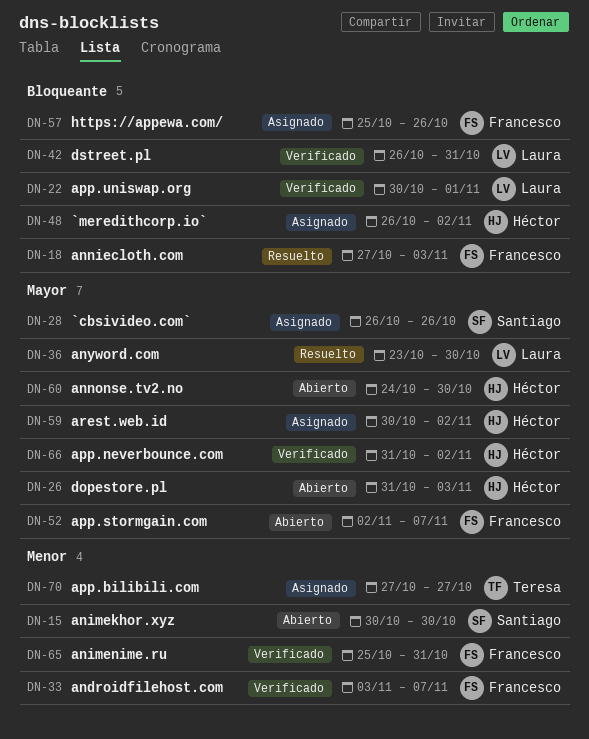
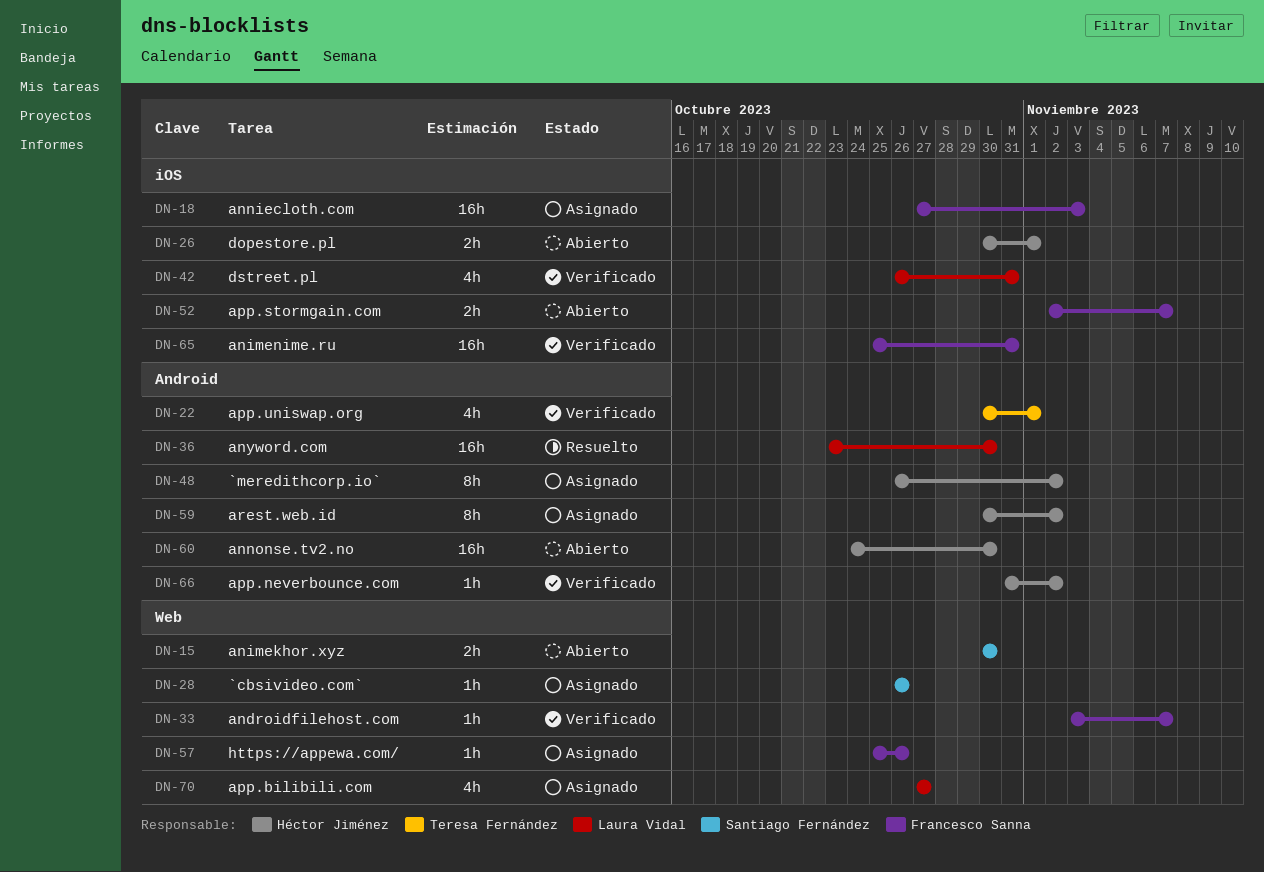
DN-18, status: Resuelto -> Asignado
DN-22, owner: Laura Vidal -> Teresa Fernández
DN-26, start: Oct 31 -> Oct 30
DN-26, due: Nov 3 -> Nov 1
DN-70, owner: Teresa Fernández -> Laura Vidal

